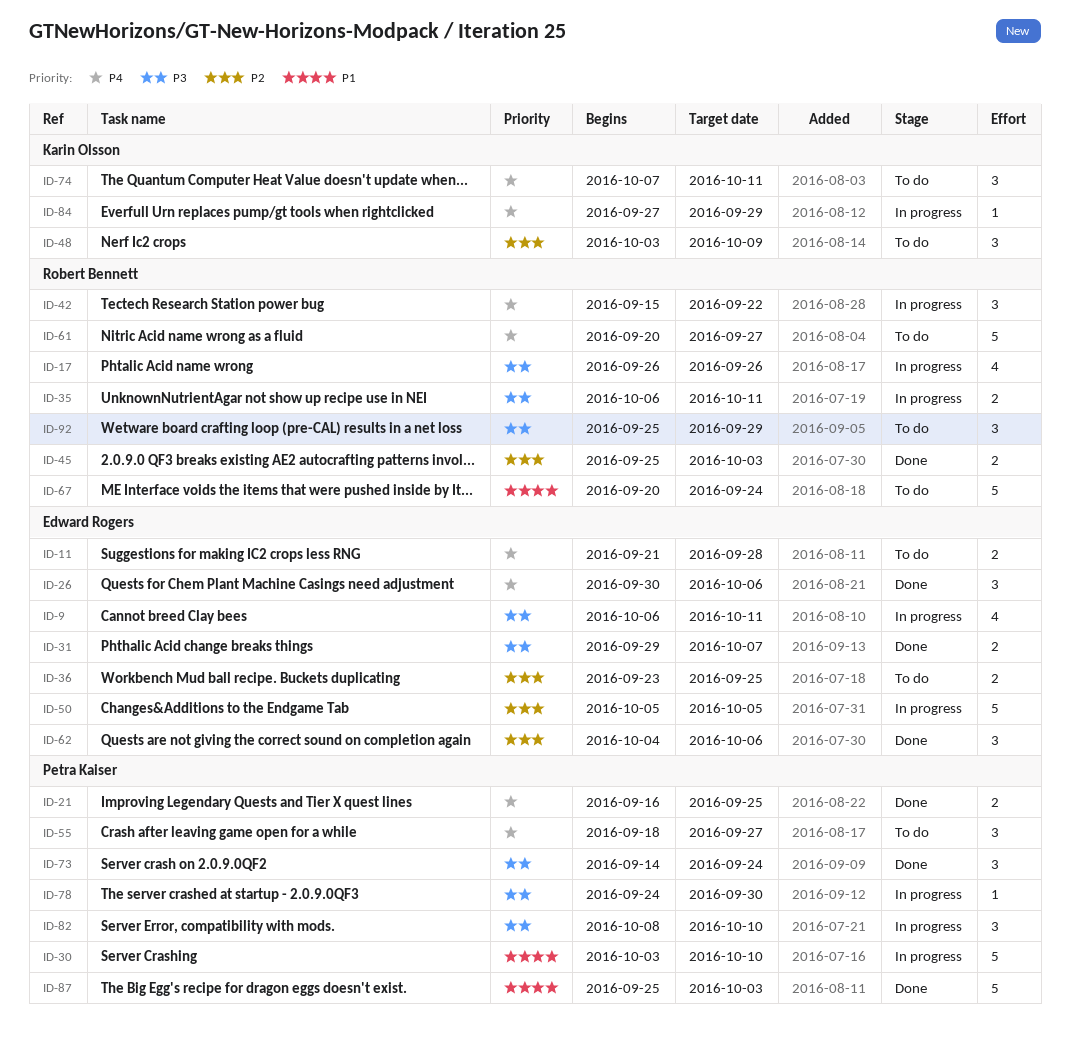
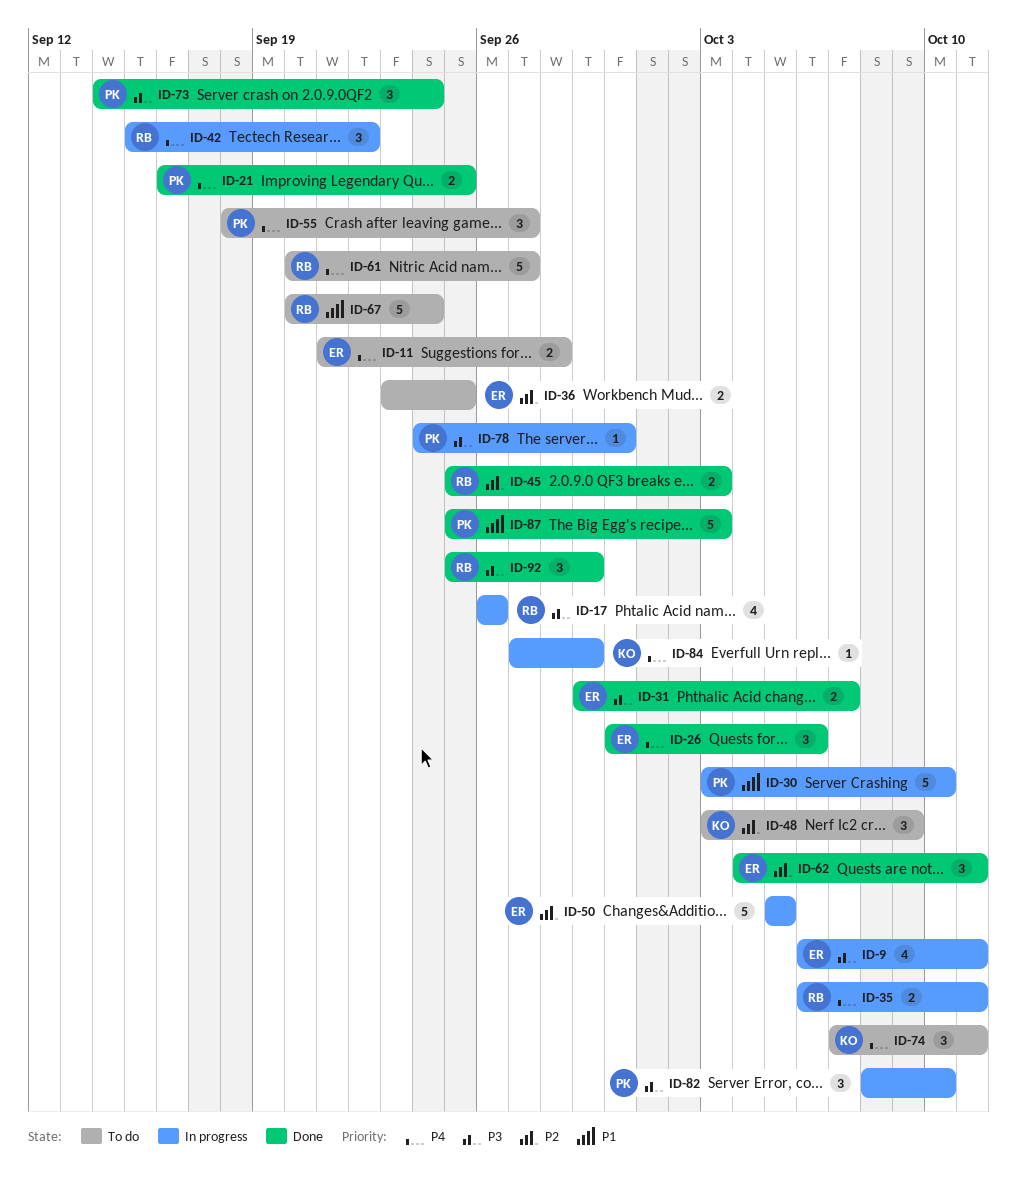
ID-35, priority: P3 -> P4
ID-62, due: Oct 6 -> Oct 11
ID-92, status: To do -> Done

